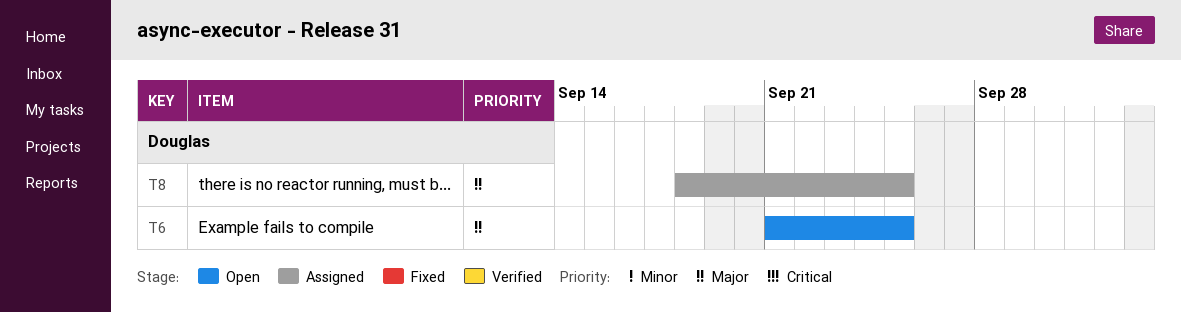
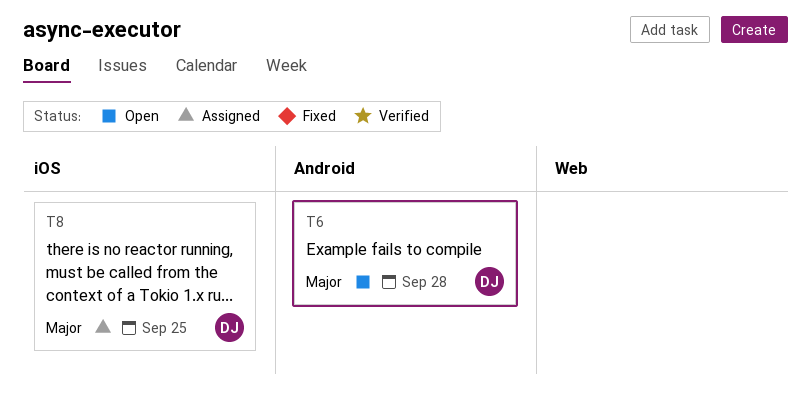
T6, due: Sep 25 -> Sep 28

